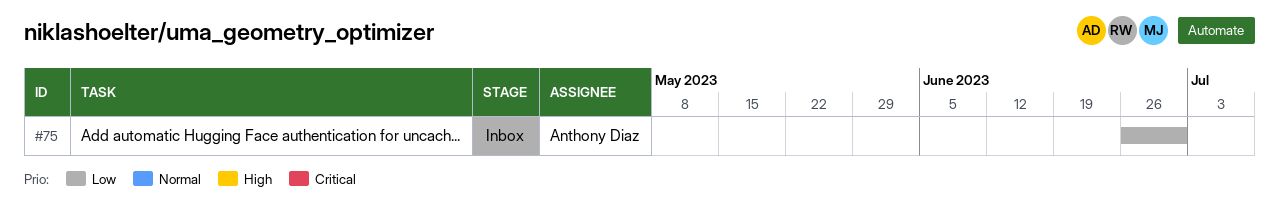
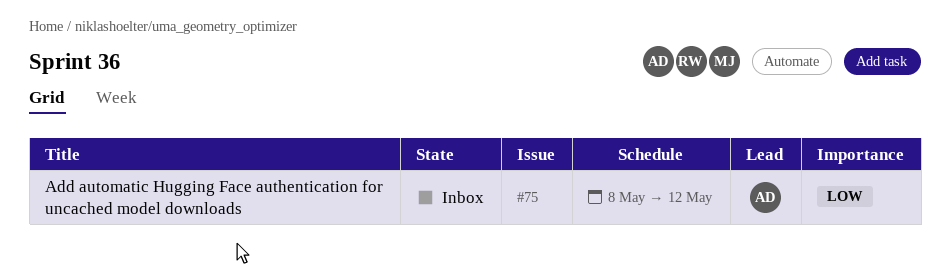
#75, start: Jun 26 -> May 8
#75, due: Jun 30 -> May 12

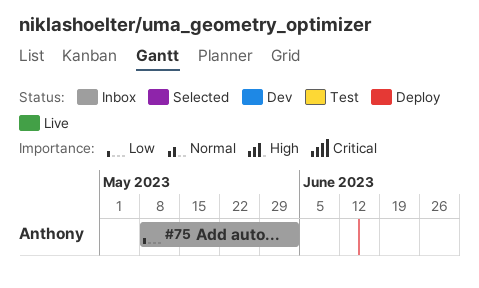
#75, due: May 12 -> Jun 2

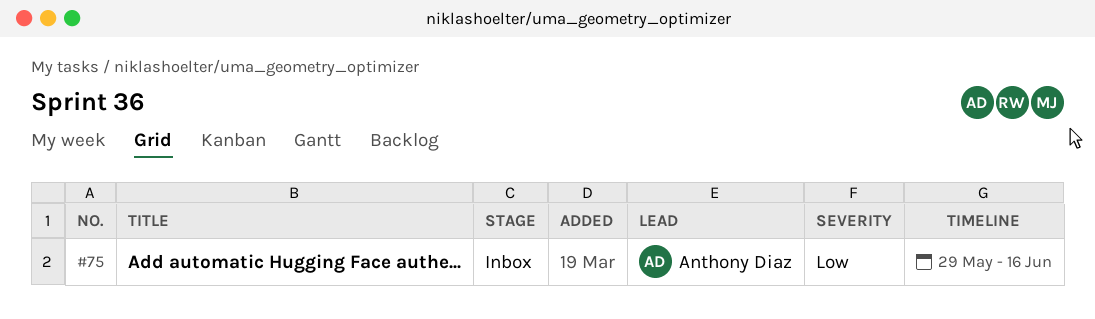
#75, start: May 8 -> May 29
#75, due: Jun 2 -> Jun 16

